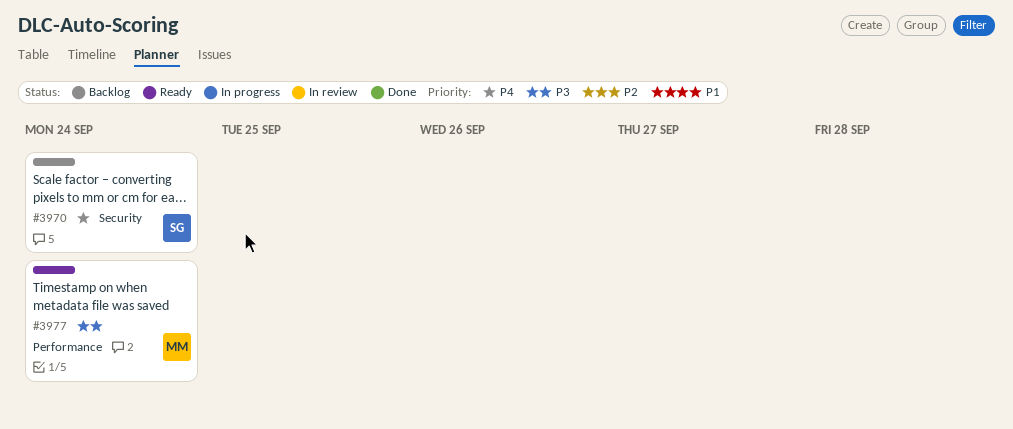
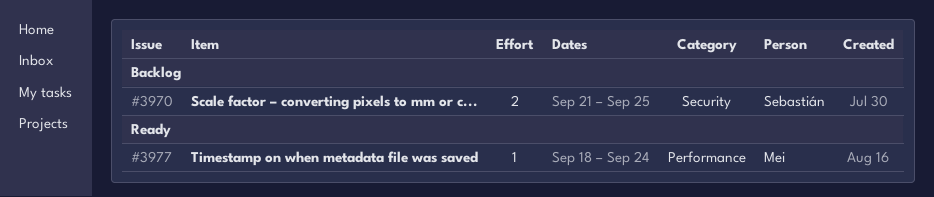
#3970, due: Sep 24 -> Sep 25

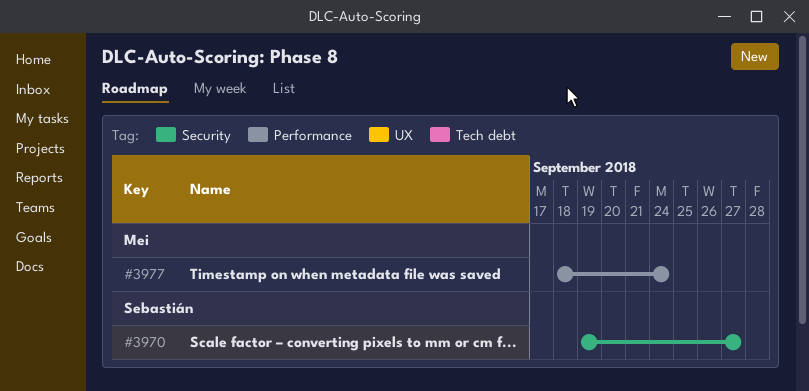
#3970, start: Sep 21 -> Sep 19
#3970, due: Sep 25 -> Sep 27

